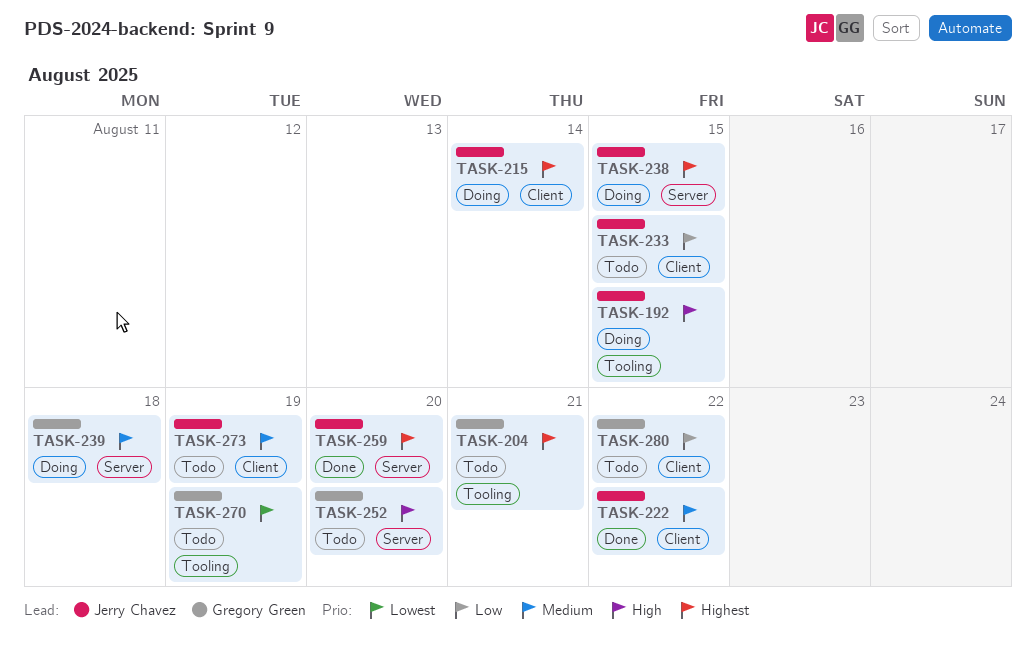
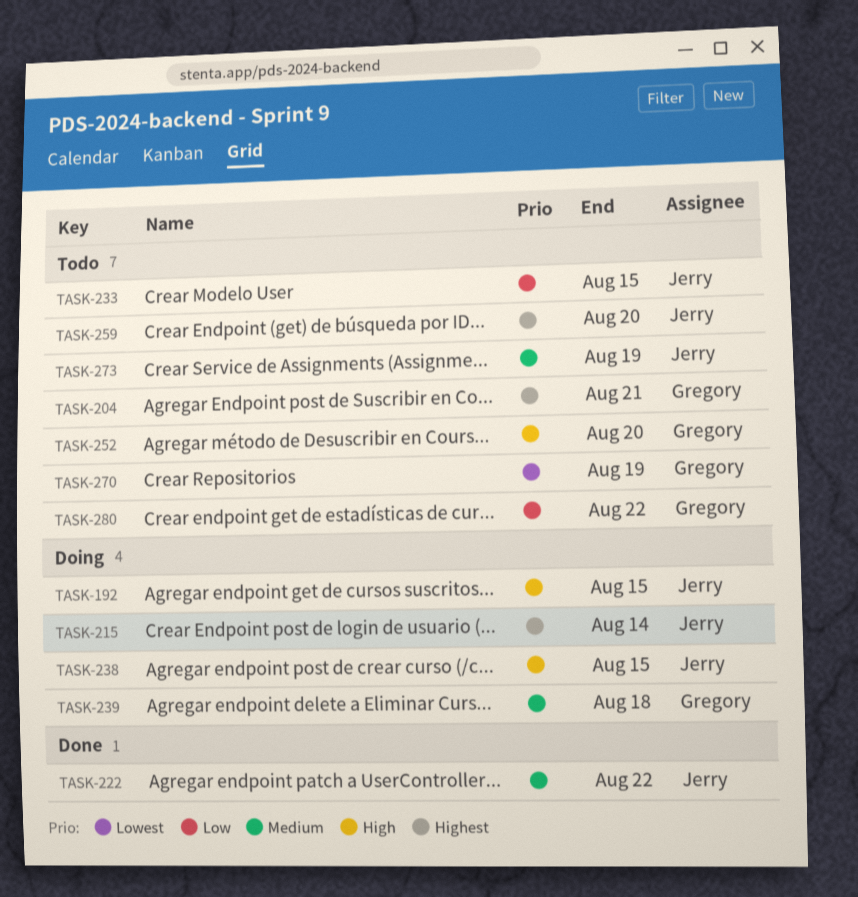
TASK-238, priority: Highest -> High
TASK-259, status: Done -> Todo

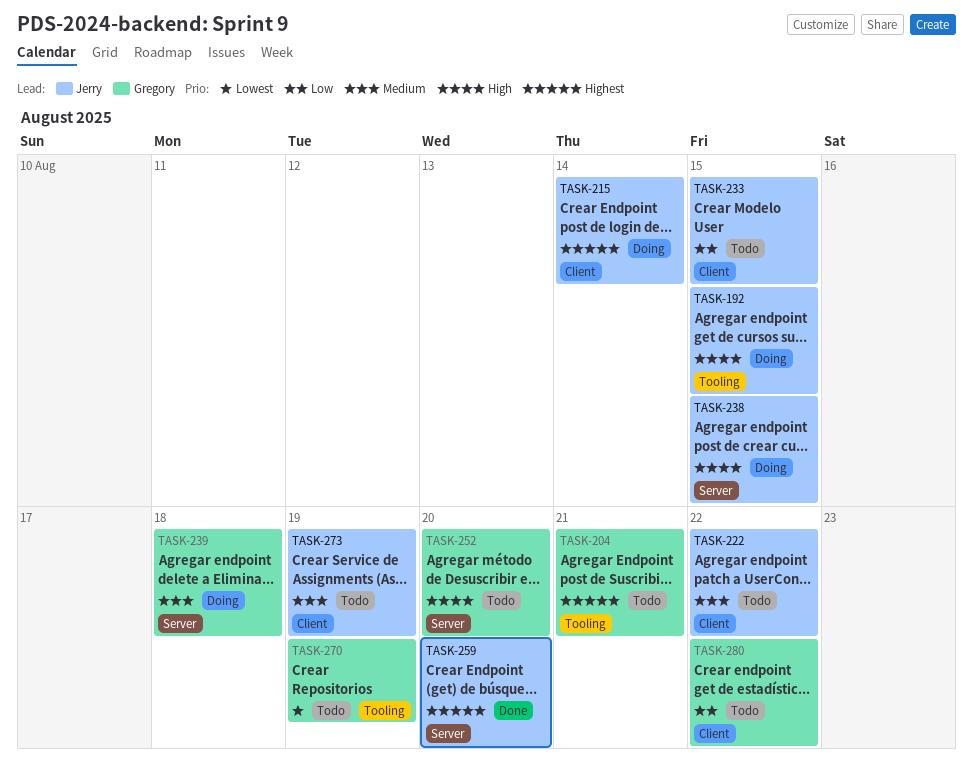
TASK-222, status: Done -> Todo
TASK-259, status: Todo -> Done

